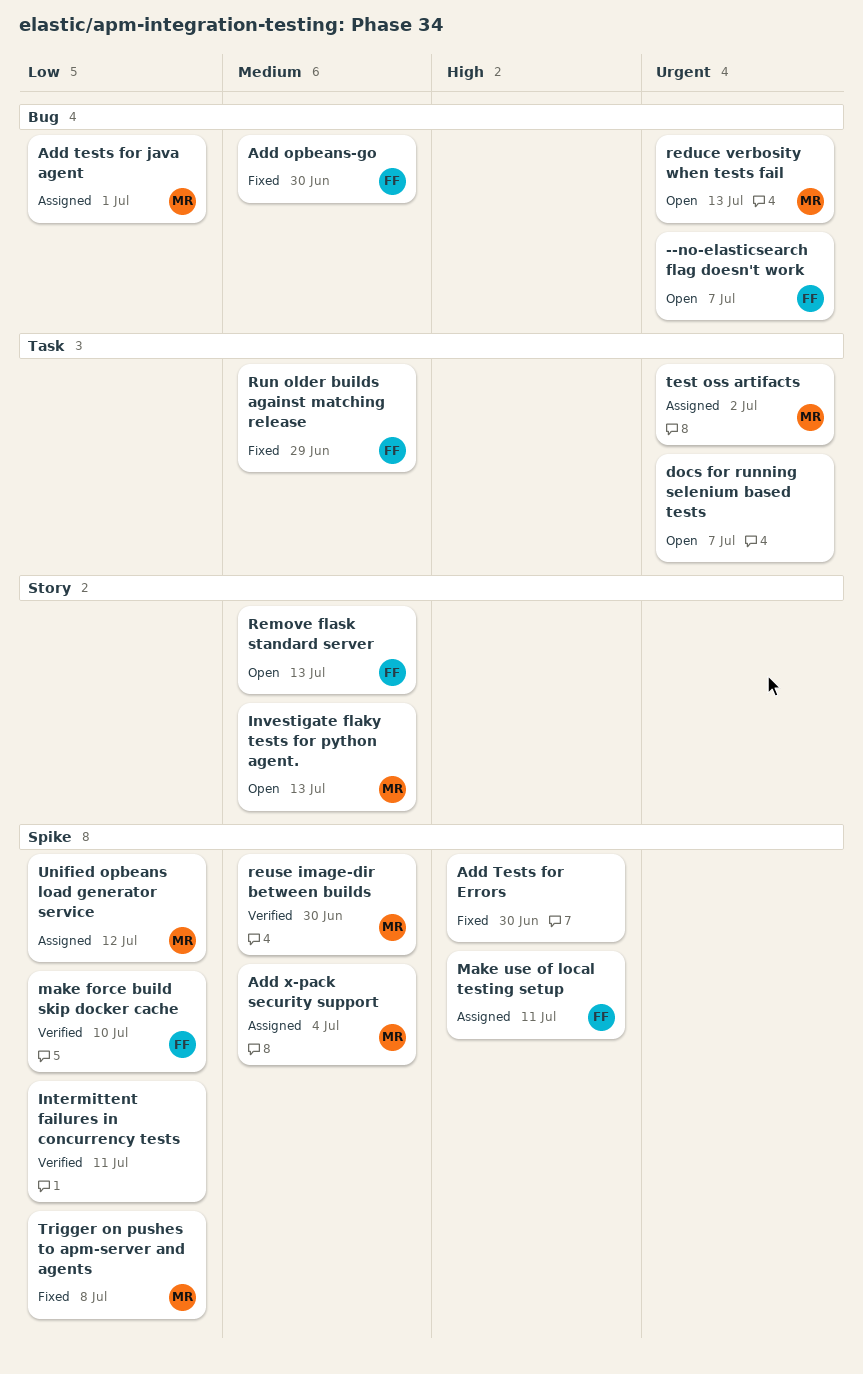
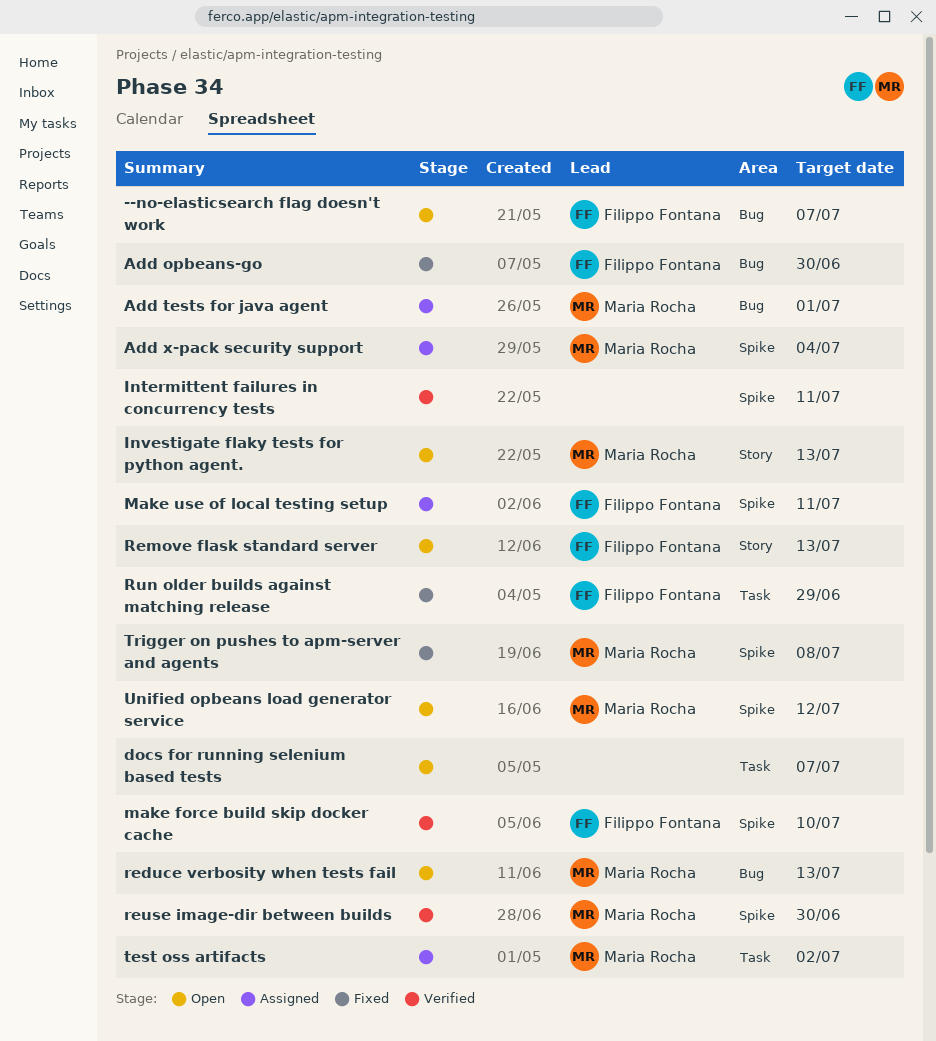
Add Tests for Errors: present -> none
Unified opbeans load generator service, status: Assigned -> Open

